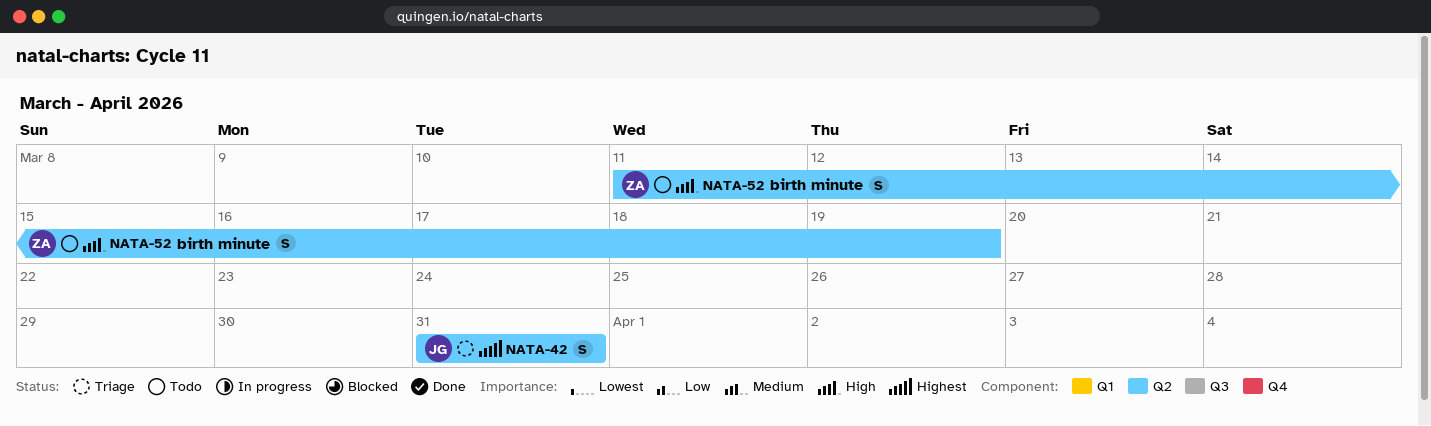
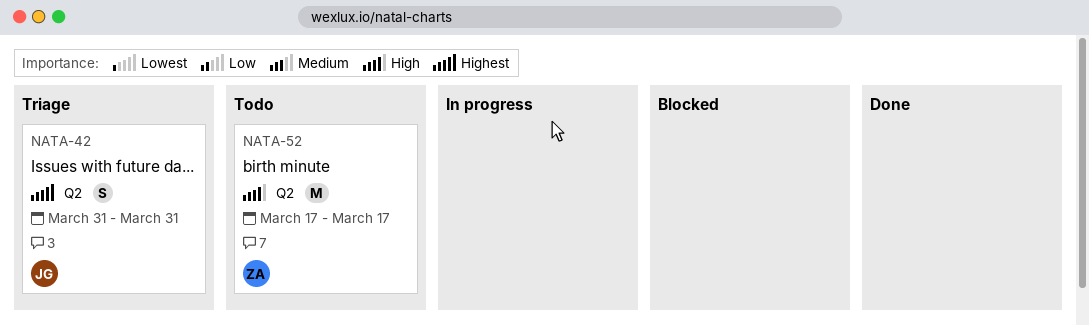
NATA-52, estimate: S -> M
NATA-52, start: Mar 11 -> Mar 17
NATA-52, due: Mar 19 -> Mar 17

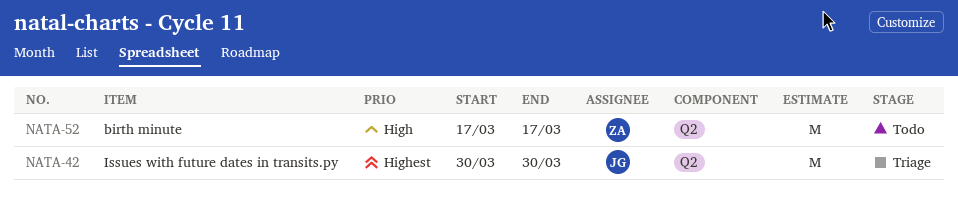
NATA-42, estimate: S -> M
NATA-42, start: Mar 31 -> Mar 30
NATA-42, due: Mar 31 -> Mar 30

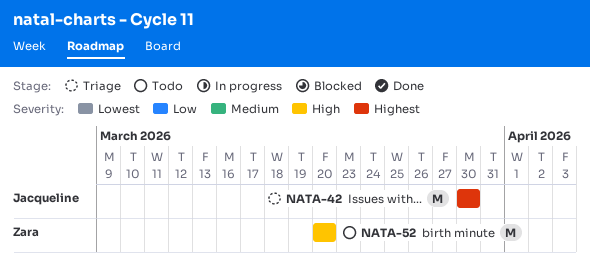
NATA-52, start: Mar 17 -> Mar 20
NATA-52, due: Mar 17 -> Mar 20

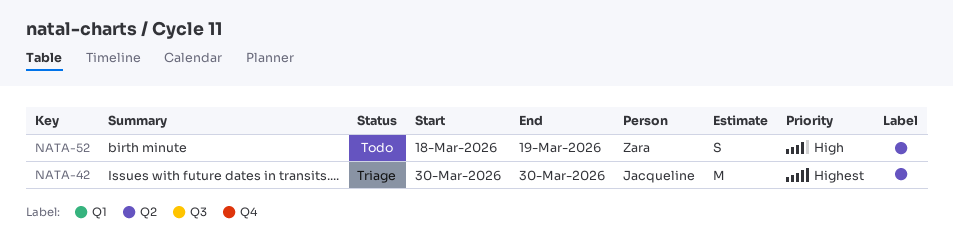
NATA-52, estimate: M -> S
NATA-52, start: Mar 20 -> Mar 18
NATA-52, due: Mar 20 -> Mar 19

